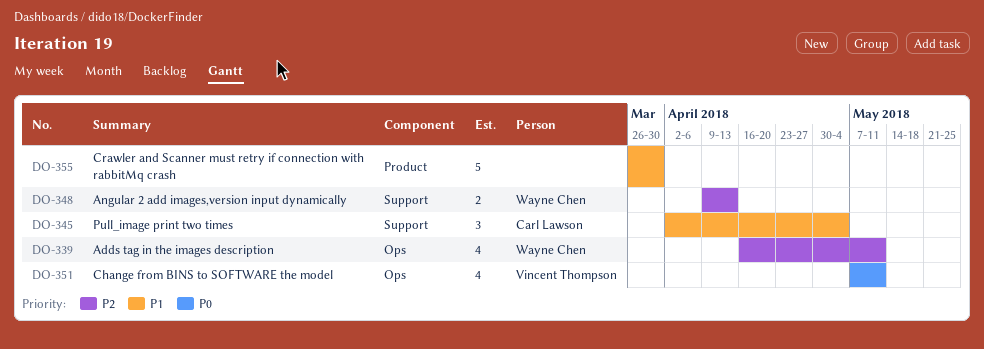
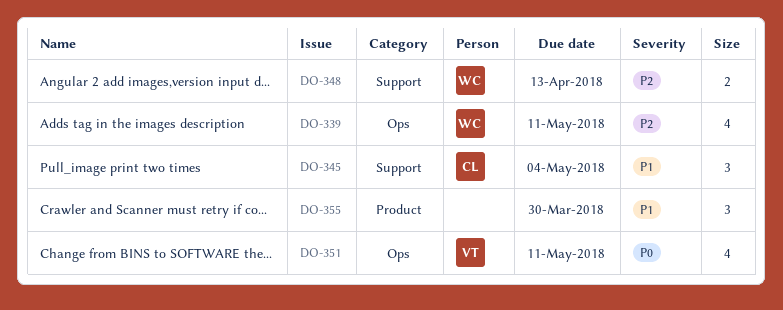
DO-355, estimate: 5 -> 3

